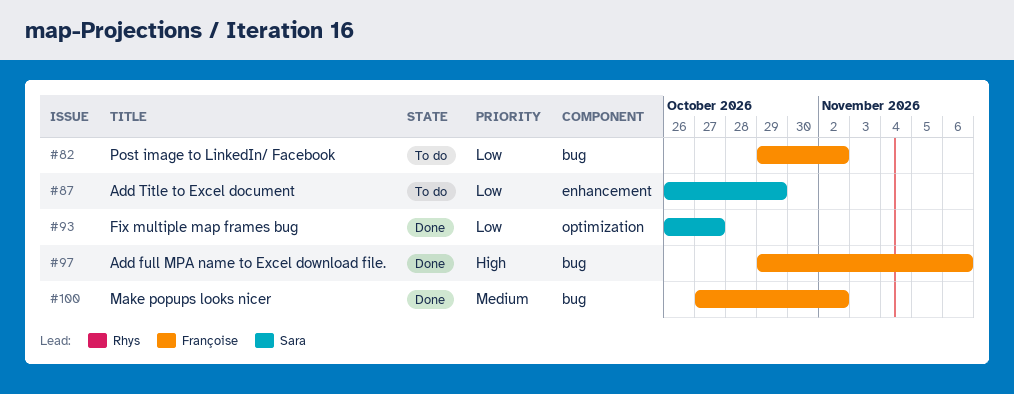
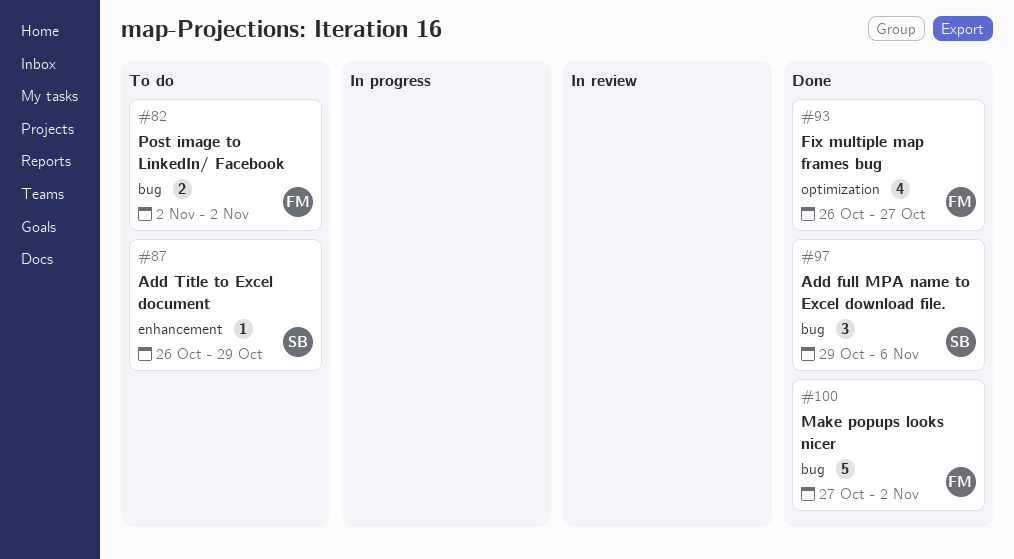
#82, start: Oct 29 -> Nov 2
#93, owner: Sara -> Françoise
#97, owner: Françoise -> Sara

